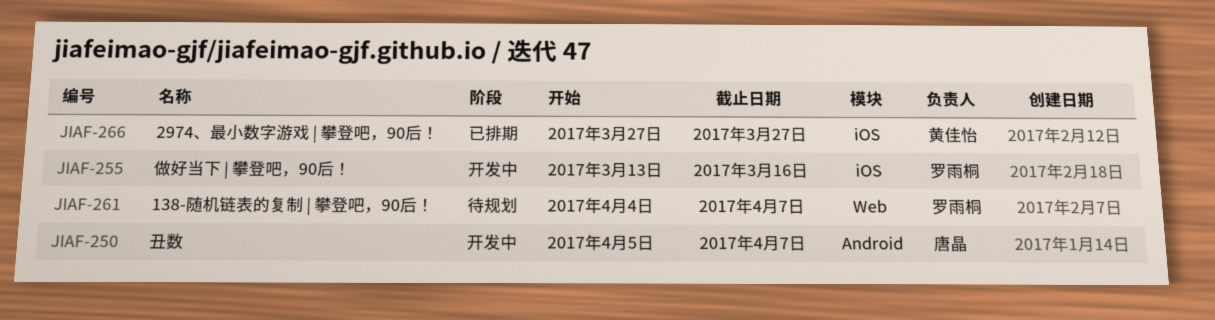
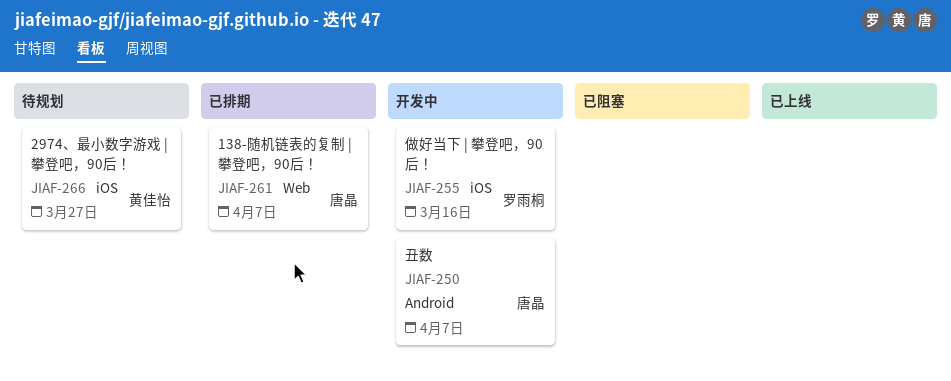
JIAF-261, status: 待规划 -> 已排期
JIAF-261, owner: 罗雨桐 -> 唐晶
JIAF-266, status: 已排期 -> 待规划

